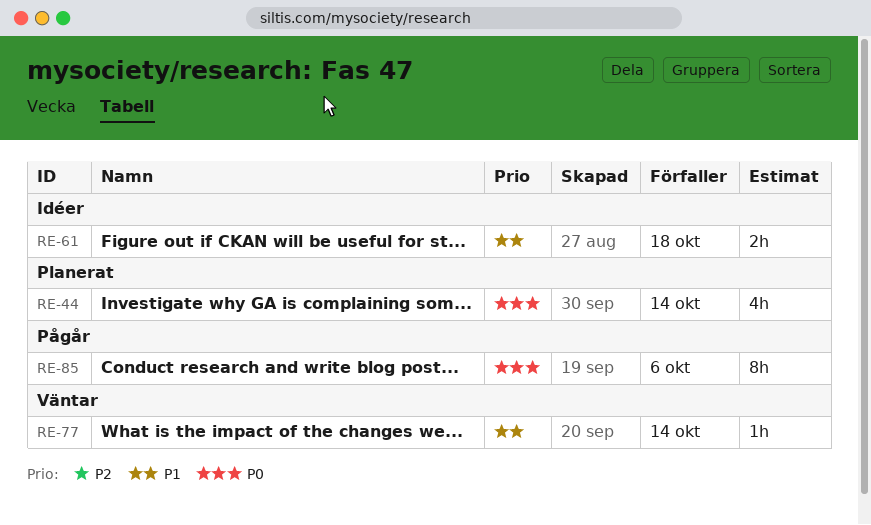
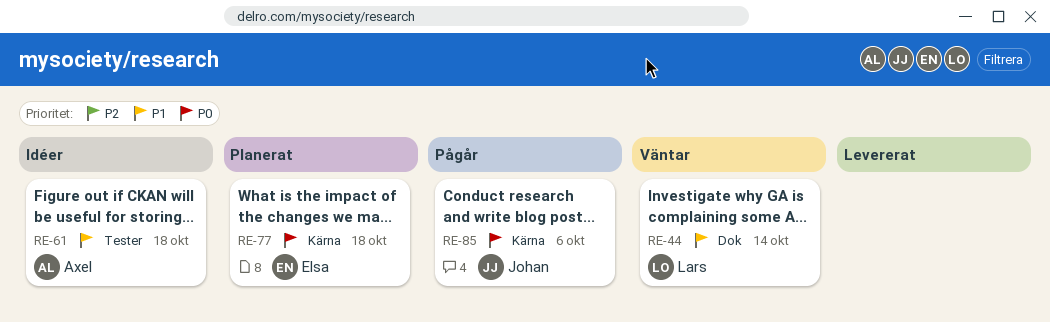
RE-44, status: Planerat -> Väntar
RE-44, priority: P0 -> P1
RE-77, status: Väntar -> Planerat
RE-77, priority: P1 -> P0
RE-77, due: Oct 14 -> Oct 18

